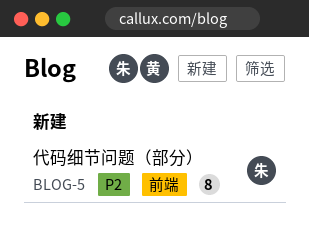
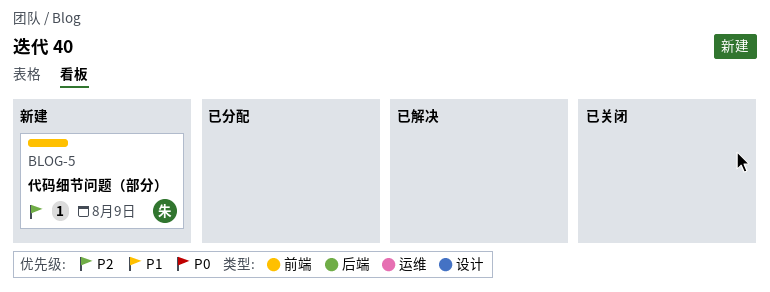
BLOG-5, estimate: 8 -> 1

